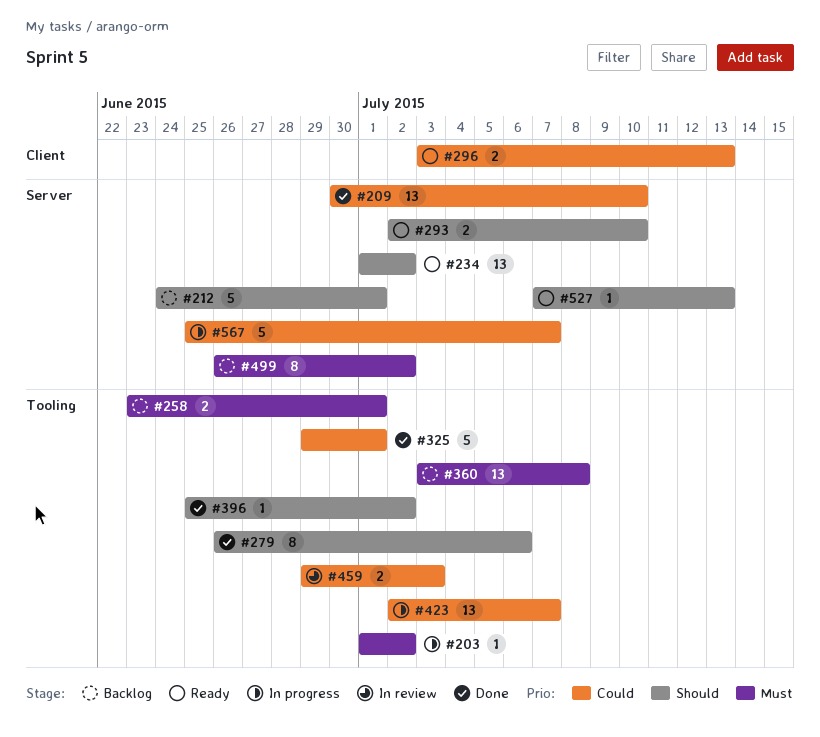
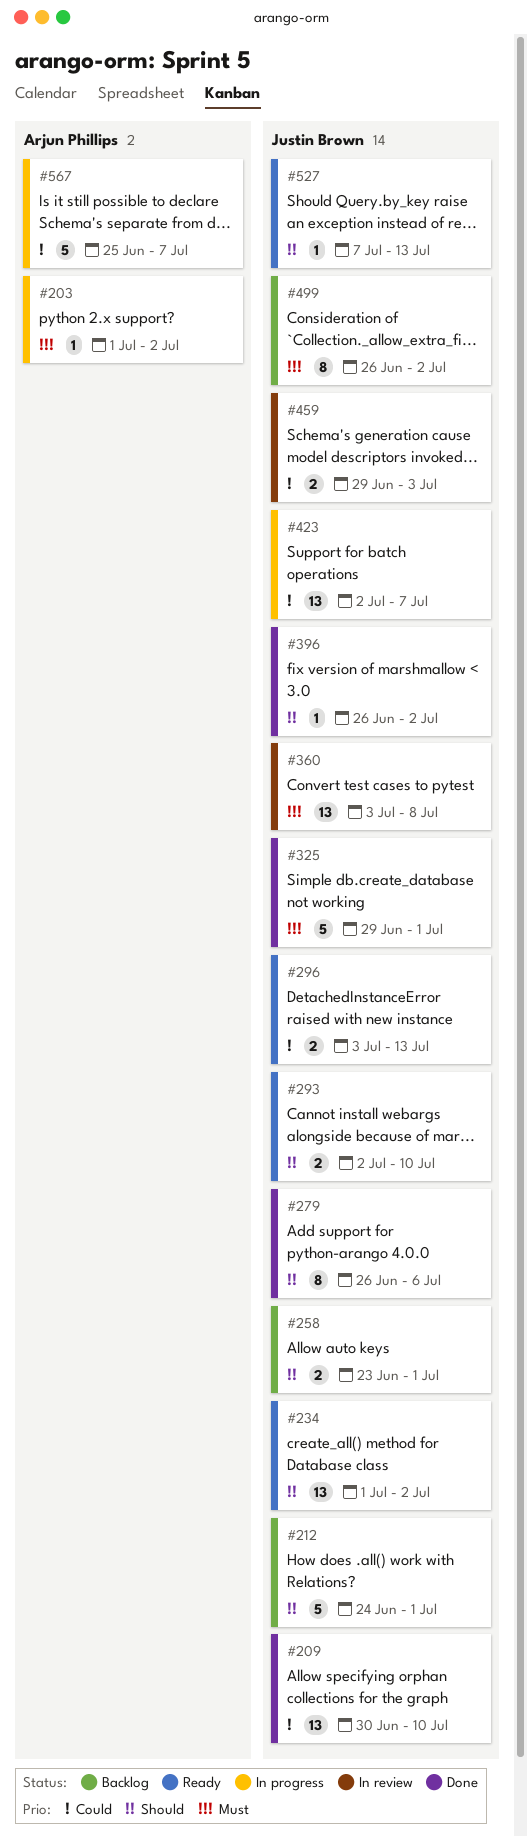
#258, priority: Must -> Should
#325, priority: Could -> Must
#360, status: Backlog -> In review
#396, start: Jun 25 -> Jun 26

